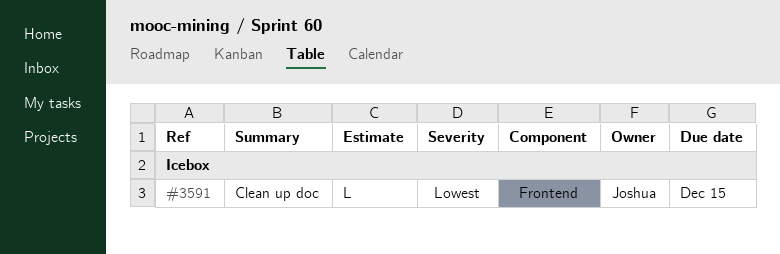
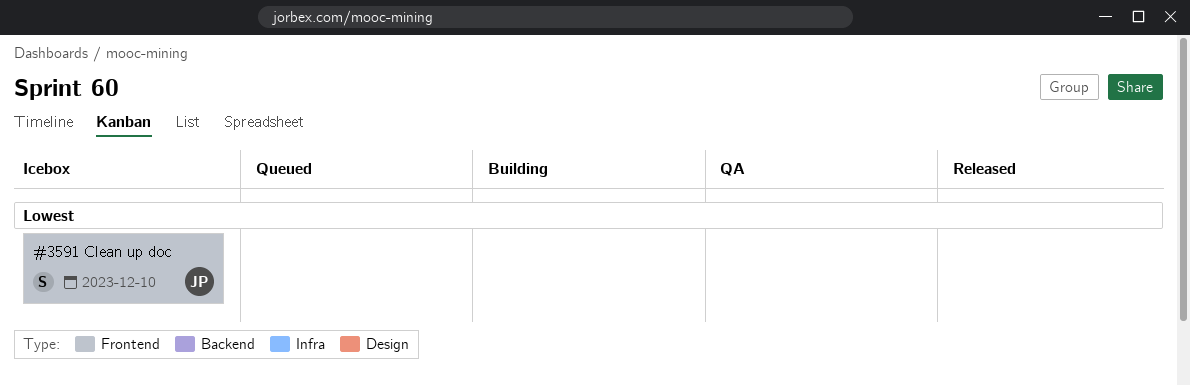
#3591, estimate: L -> S
#3591, due: Dec 15 -> Dec 10

